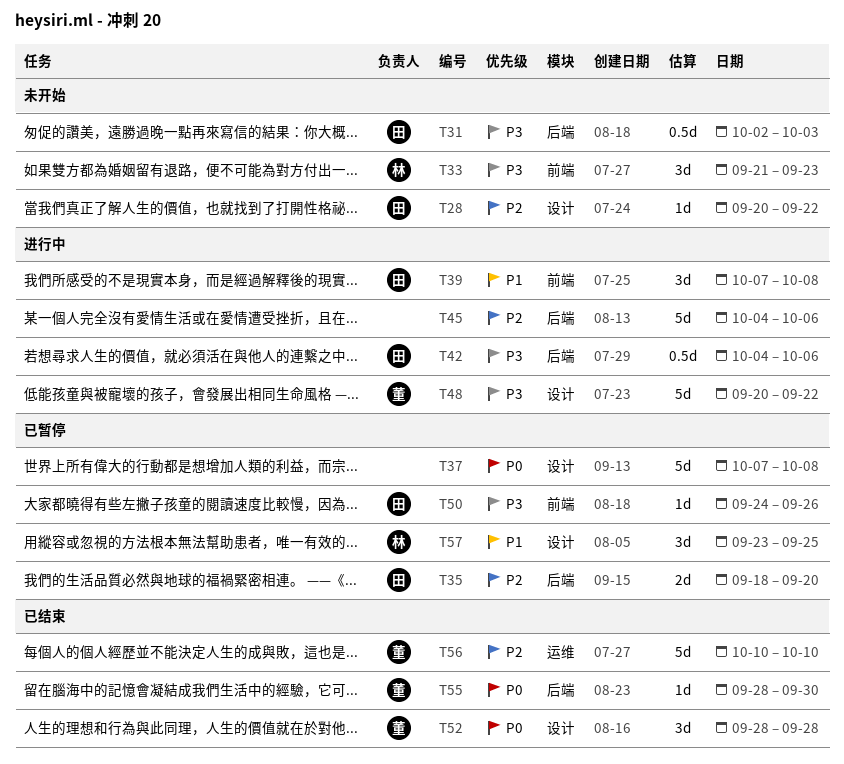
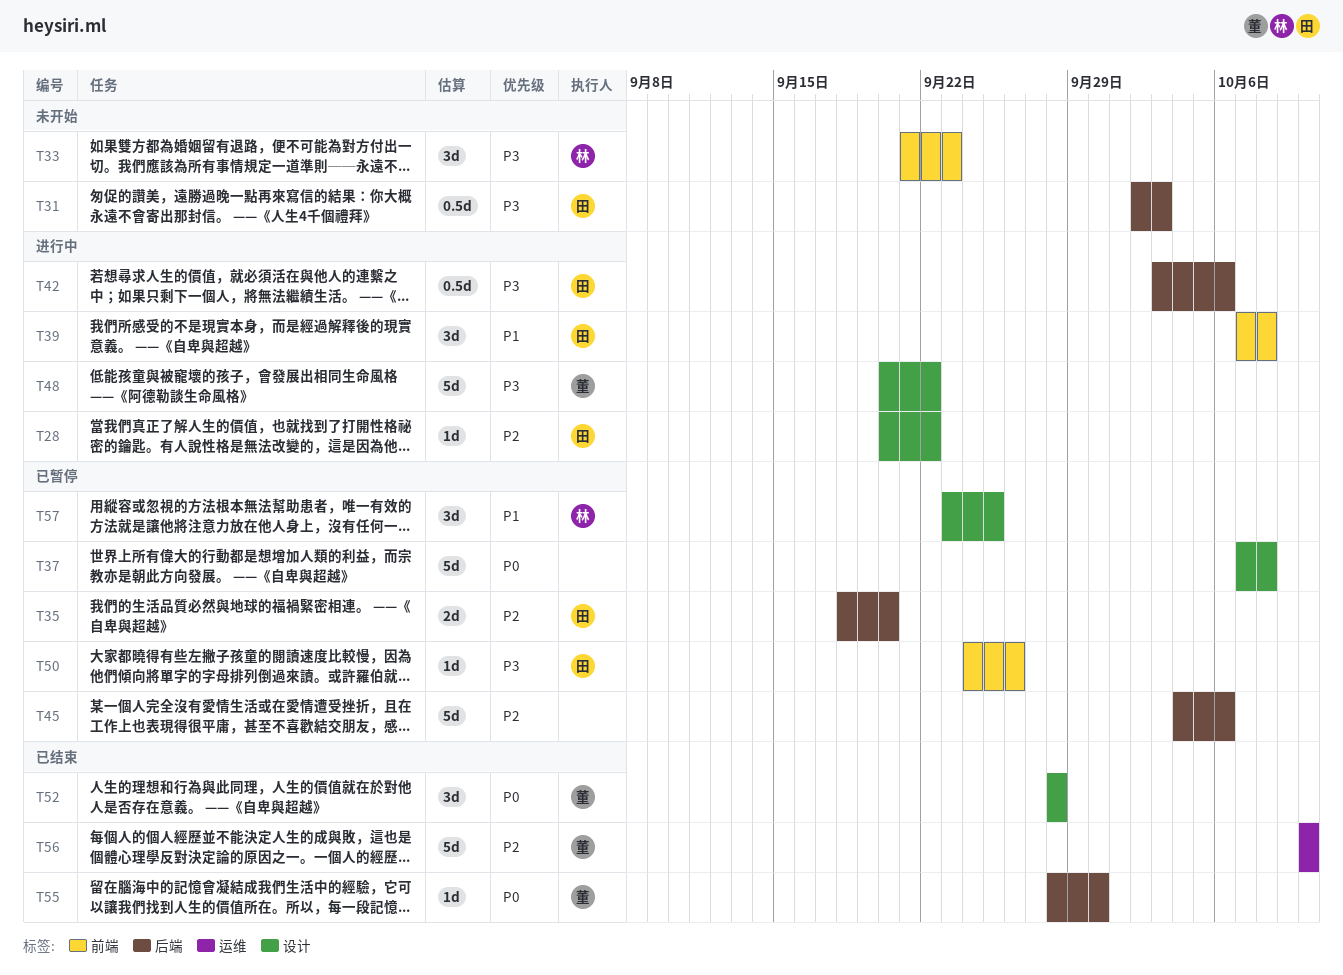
T28, status: 未开始 -> 进行中
T42, start: Oct 4 -> Oct 3
T45, status: 进行中 -> 已暂停

